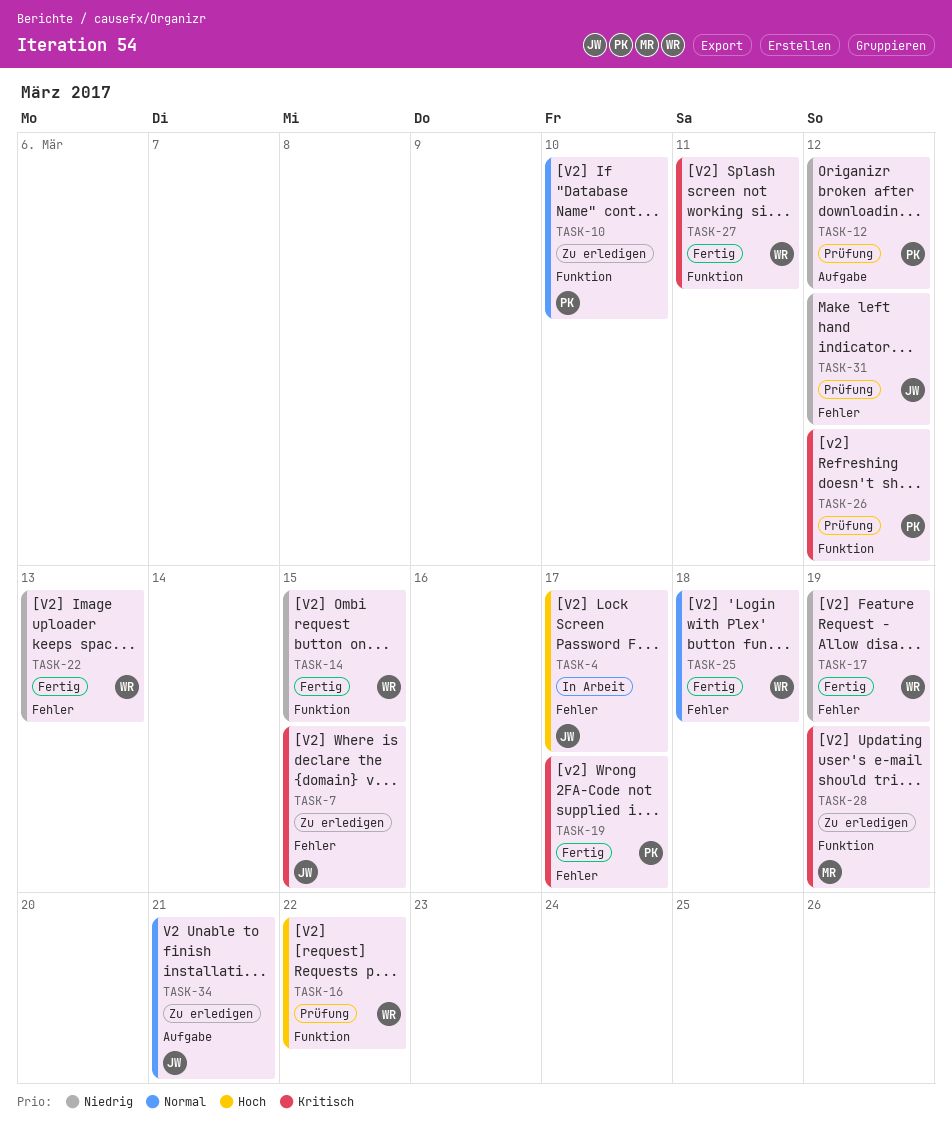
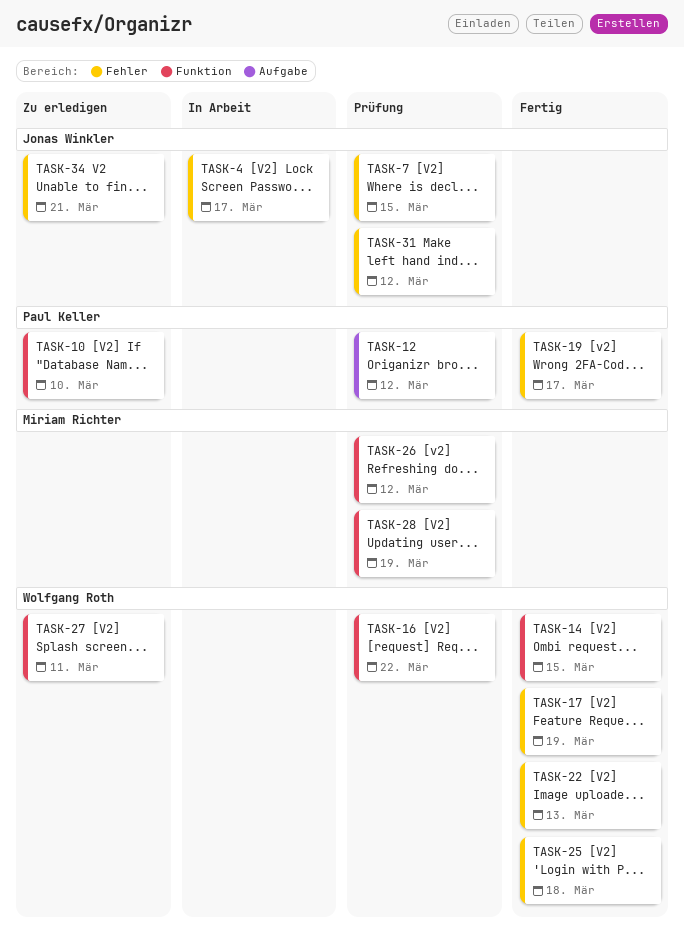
TASK-7, status: Zu erledigen -> Prüfung
TASK-26, owner: Paul Keller -> Miriam Richter
TASK-27, status: Fertig -> Zu erledigen
TASK-28, status: Zu erledigen -> Prüfung
TASK-34, label: Aufgabe -> Fehler

